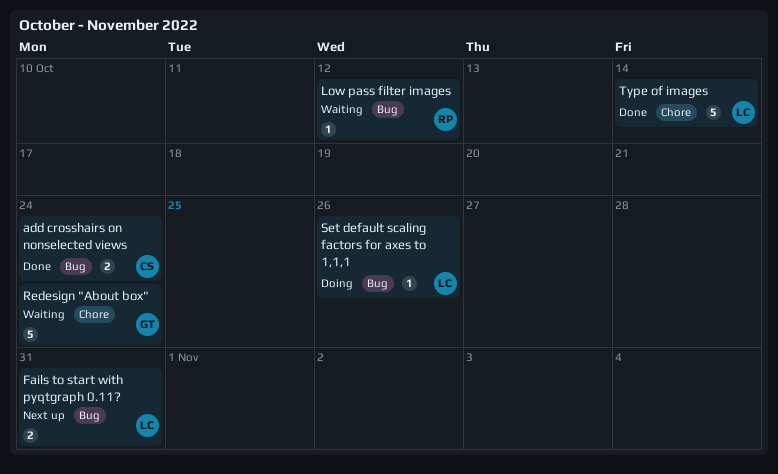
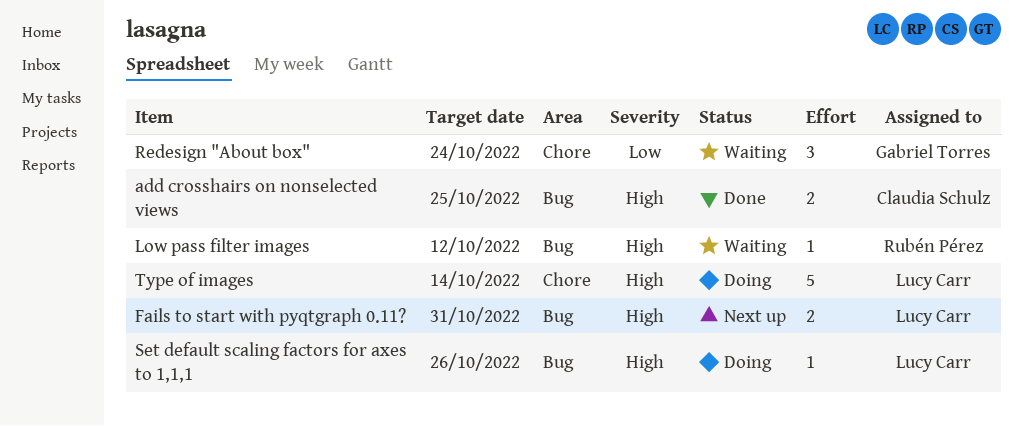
add crosshairs on nonselected views, due: Oct 24 -> Oct 25
Redesign "About box", estimate: 5 -> 3
Type of images, status: Done -> Doing

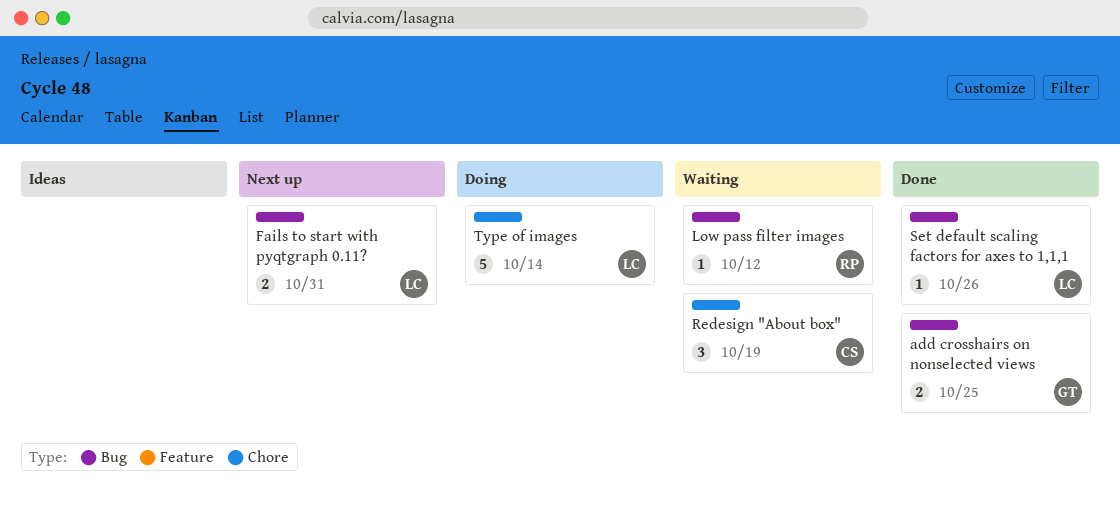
add crosshairs on nonselected views, owner: Claudia Schulz -> Gabriel Torres
Redesign "About box", owner: Gabriel Torres -> Claudia Schulz
Redesign "About box", due: Oct 24 -> Oct 19
Set default scaling factors for axes to 1,1,1, status: Doing -> Done

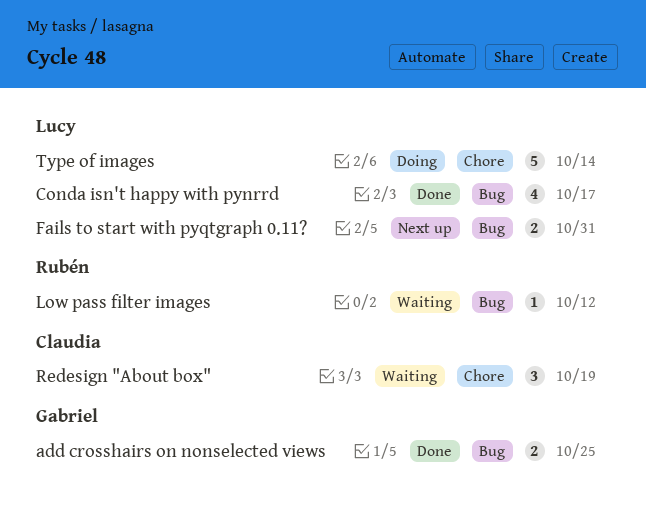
Conda isn't happy with pynrrd: none -> present
Set default scaling factors for axes to 1,1,1: present -> none

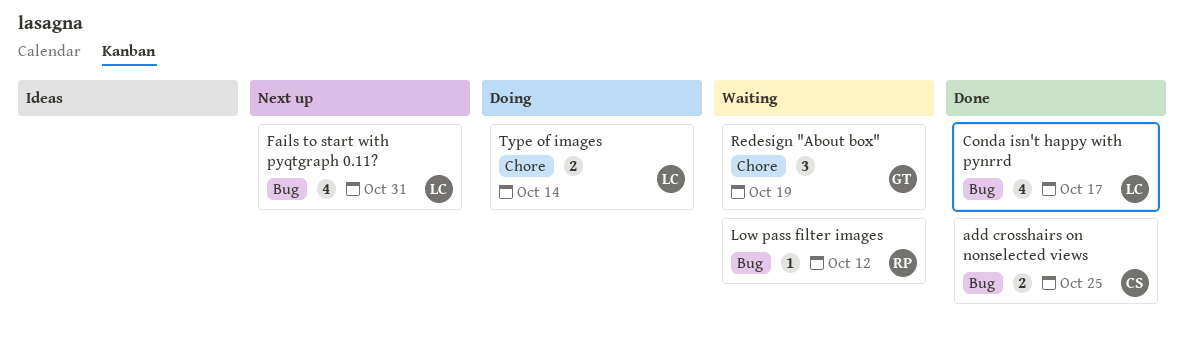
add crosshairs on nonselected views, owner: Gabriel -> Claudia
Fails to start with pyqtgraph 0.11?, estimate: 2 -> 4
Redesign "About box", owner: Claudia -> Gabriel
Type of images, estimate: 5 -> 2

